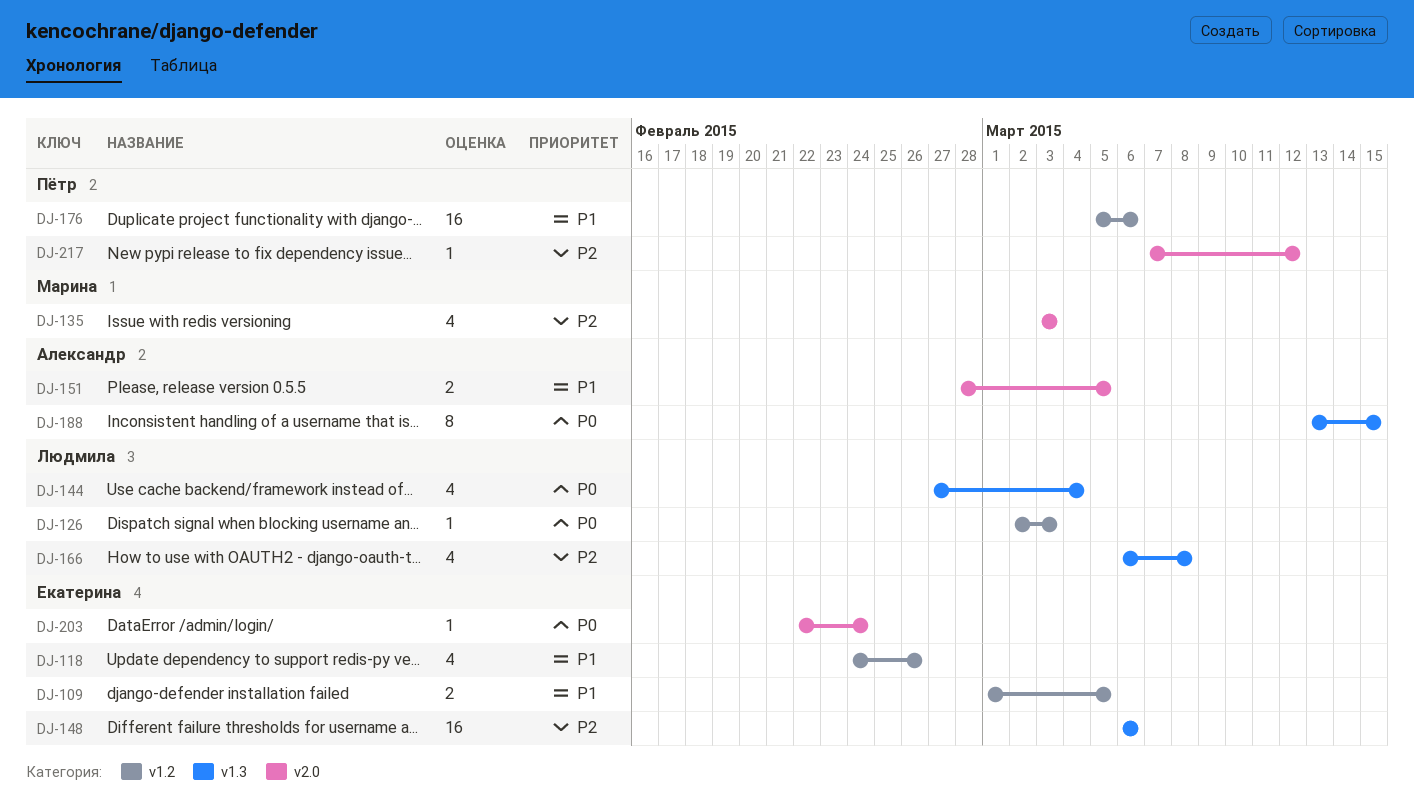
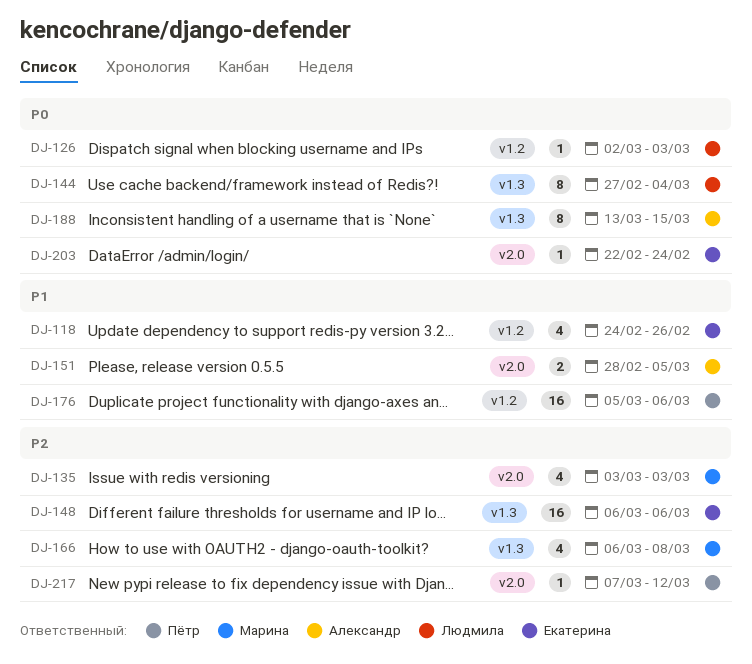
DJ-109: present -> none
DJ-144, estimate: 4 -> 8
DJ-166, owner: Людмила -> Марина

